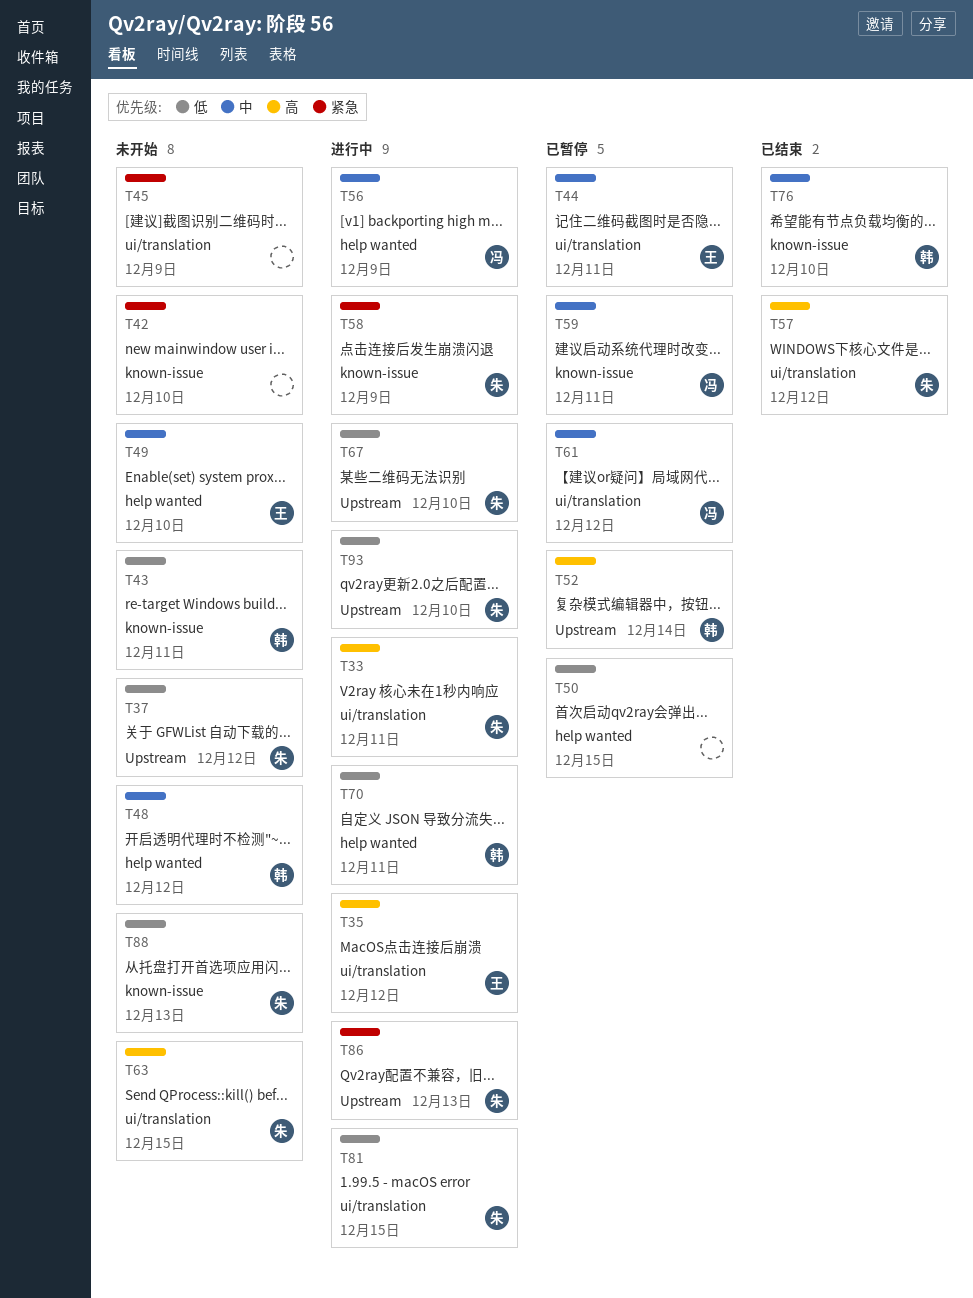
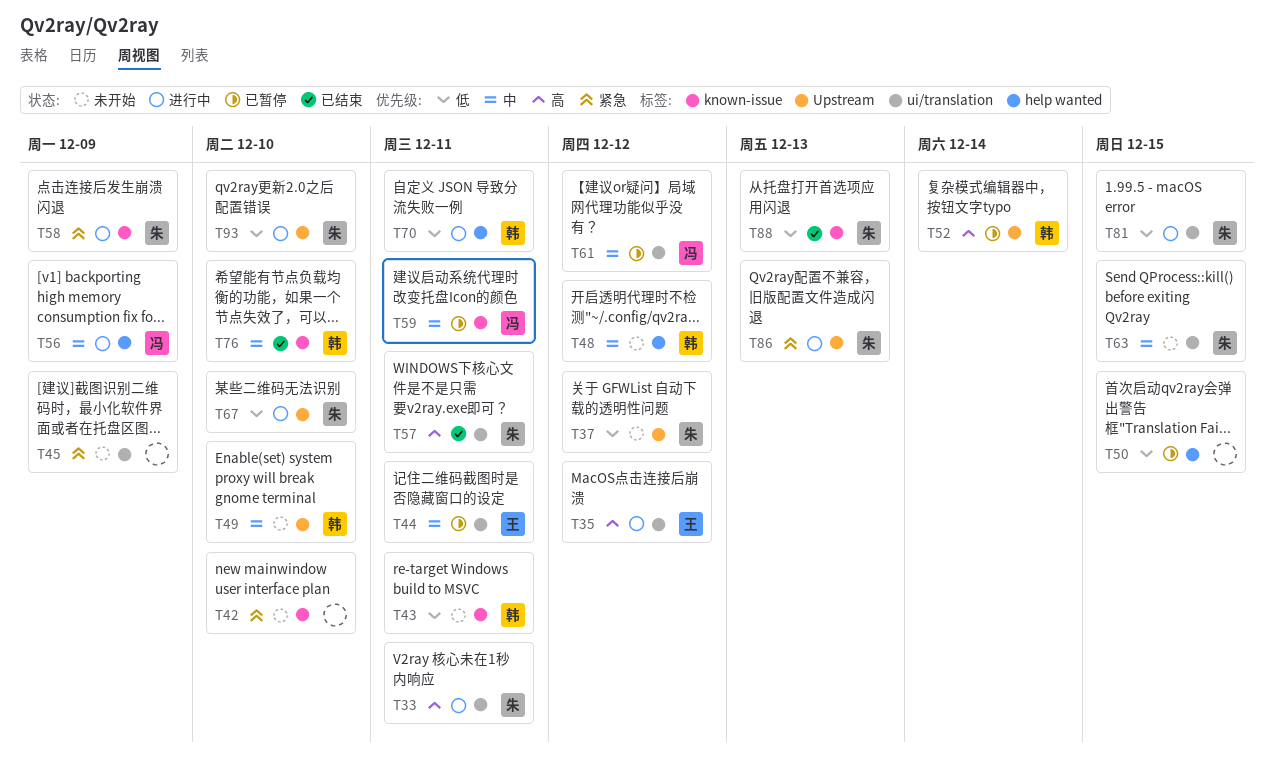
T49, owner: 王 -> 韩
T49, label: help wanted -> Upstream
T57, due: Dec 12 -> Dec 11
T63, priority: 高 -> 中
T88, status: 未开始 -> 已结束

